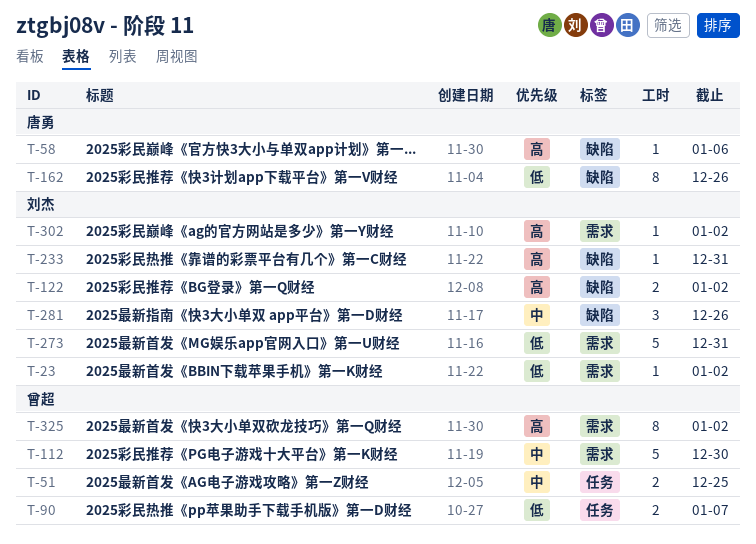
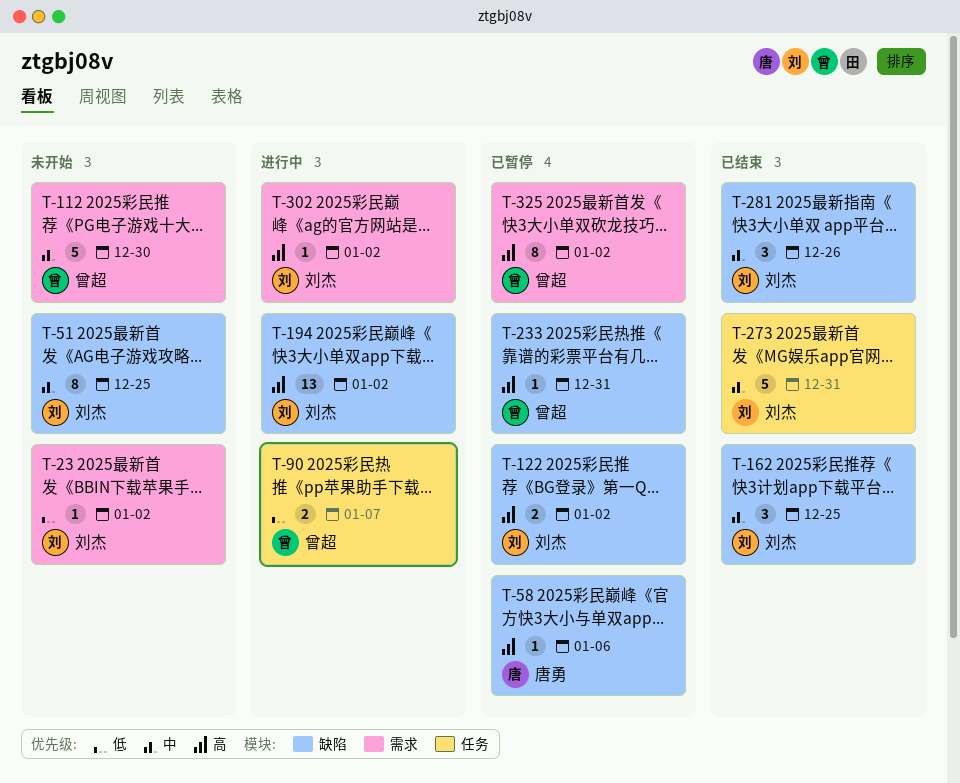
T-51, owner: 曾超 -> 刘杰
T-51, label: 任务 -> 缺陷
T-51, estimate: 2 -> 8
T-162, owner: 唐勇 -> 刘杰
T-162, priority: 低 -> 中
T-162, estimate: 8 -> 3
T-162, due: Dec 26 -> Dec 25
T-194: none -> present
T-233, owner: 刘杰 -> 曾超
T-273, priority: 低 -> 中
T-273, label: 需求 -> 任务

